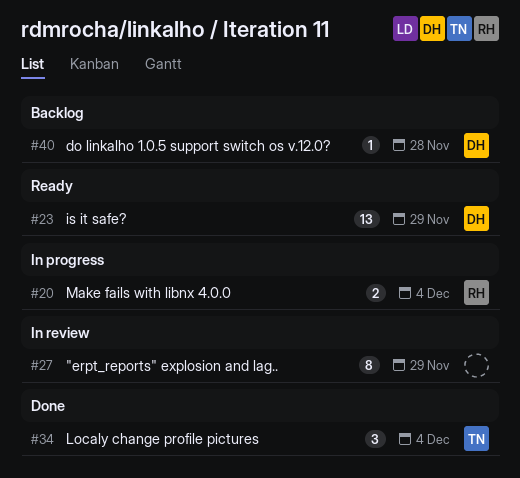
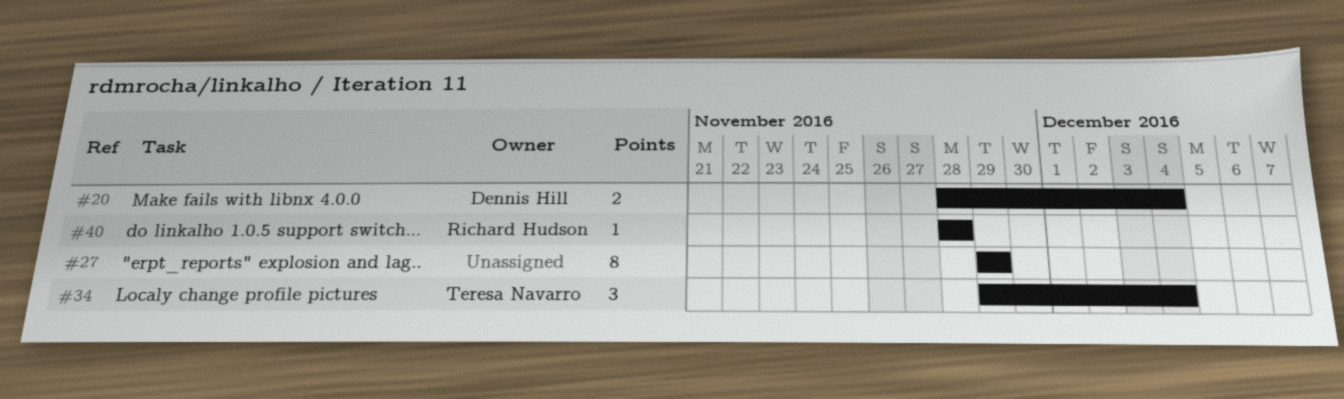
#20, owner: Richard Hudson -> Dennis Hill
#23: present -> none
#40, owner: Dennis Hill -> Richard Hudson

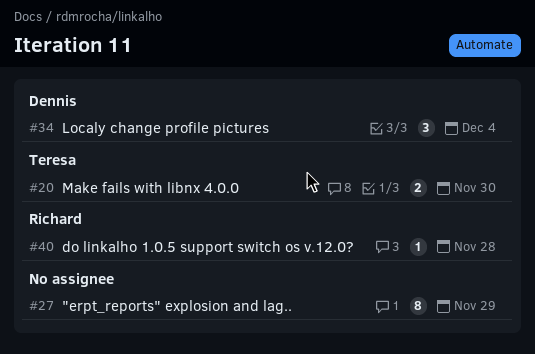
#20, owner: Dennis Hill -> Teresa Navarro
#20, due: Dec 4 -> Nov 30
#34, owner: Teresa Navarro -> Dennis Hill

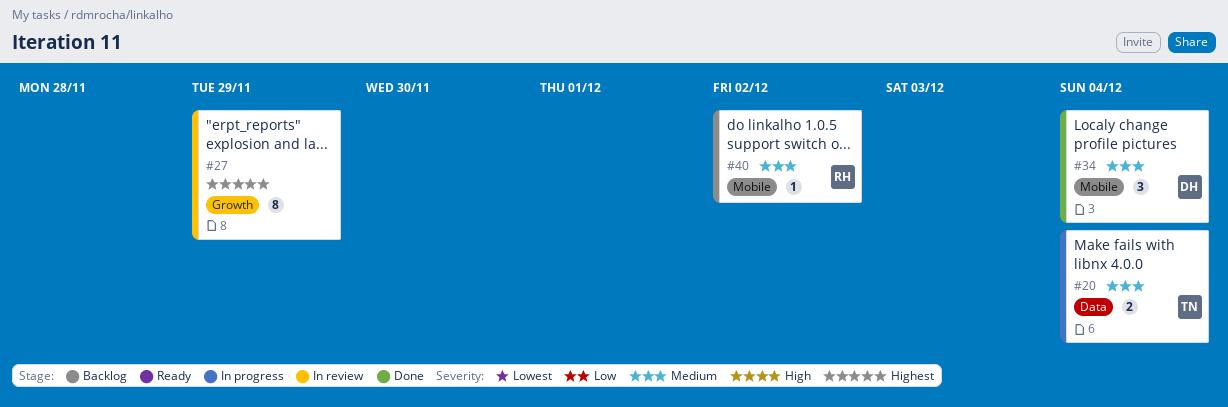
#20, due: Nov 30 -> Dec 4
#40, due: Nov 28 -> Dec 2

